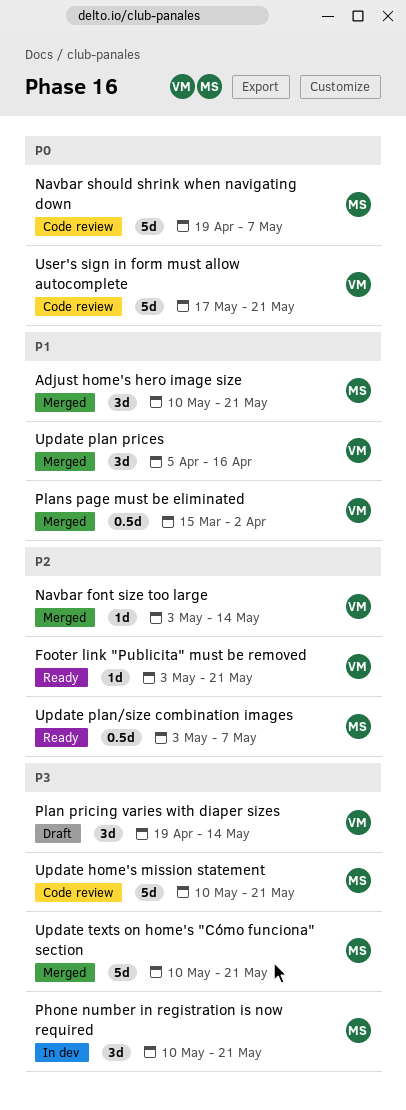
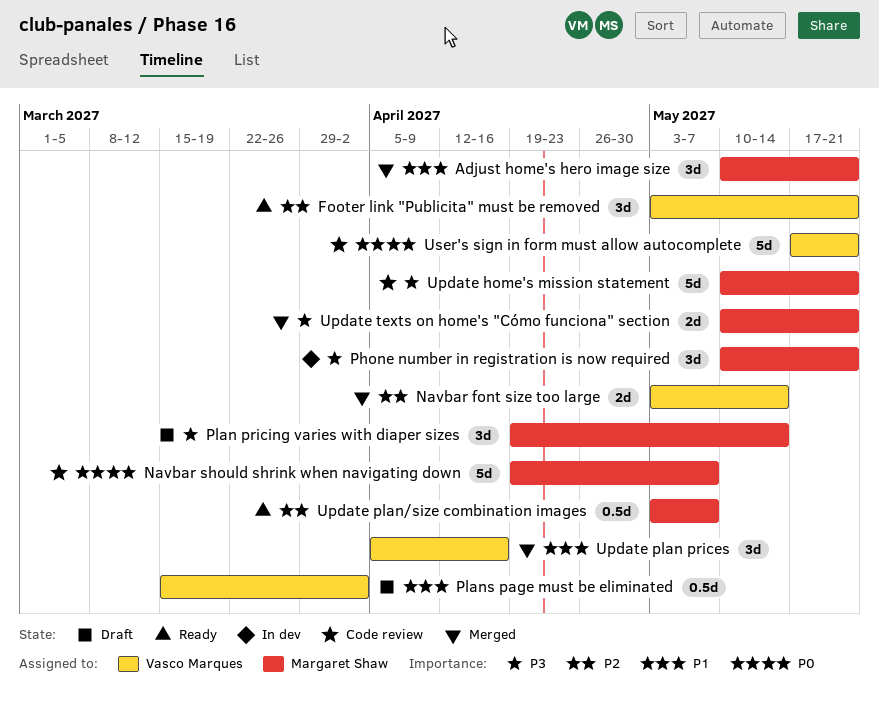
Footer link "Publicita" must be removed, estimate: 1d -> 3d
Navbar font size too large, estimate: 1d -> 2d
Plan pricing varies with diaper sizes, owner: Vasco Marques -> Margaret Shaw
Plans page must be eliminated, status: Merged -> Draft
Update texts on home's "Cómo funciona" section, estimate: 5d -> 2d

